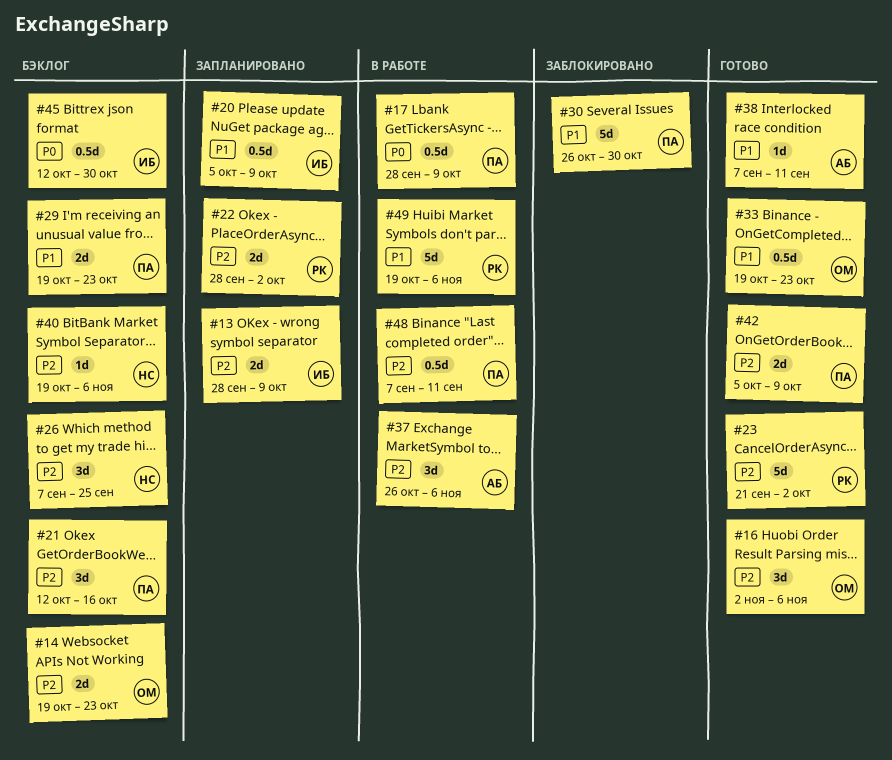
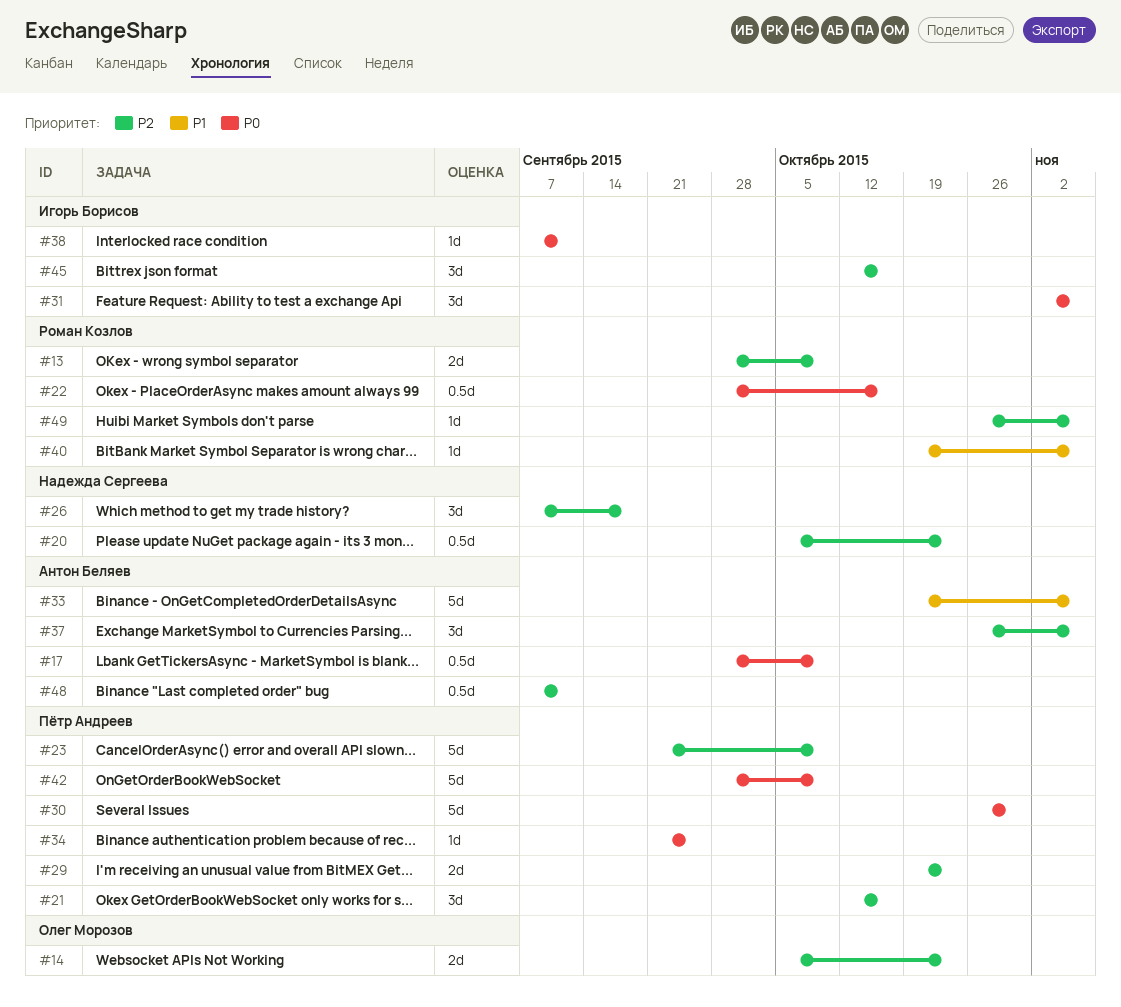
#13, owner: Игорь Борисов -> Роман Козлов
#14, start: Oct 19 -> Oct 5
#16: present -> none
#17, owner: Пётр Андреев -> Антон Беляев
#20, owner: Игорь Борисов -> Надежда Сергеева
#20, priority: P1 -> P2
#20, due: Oct 9 -> Oct 23
#22, priority: P2 -> P0
#22, estimate: 2d -> 0.5d
#22, due: Oct 2 -> Oct 16
#23, owner: Роман Козлов -> Пётр Андреев
#23, due: Oct 2 -> Oct 9
#26, due: Sep 25 -> Sep 18
#29, priority: P1 -> P2
#30, priority: P1 -> P0
#31: none -> present
#33, owner: Олег Морозов -> Антон Беляев
#33, estimate: 0.5d -> 5d
#33, due: Oct 23 -> Nov 6
#34: none -> present
#38, owner: Антон Беляев -> Игорь Борисов
#38, priority: P1 -> P0
#40, owner: Надежда Сергеева -> Роман Козлов
#40, priority: P2 -> P1
#42, priority: P2 -> P0
#42, estimate: 2d -> 5d
#42, start: Oct 5 -> Sep 28
#45, priority: P0 -> P2
#45, estimate: 0.5d -> 3d
#45, due: Oct 30 -> Oct 16
#48, owner: Пётр Андреев -> Антон Беляев
#49, priority: P1 -> P2
#49, estimate: 5d -> 1d
#49, start: Oct 19 -> Oct 26

